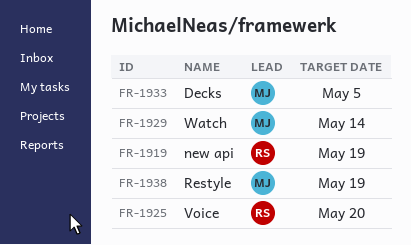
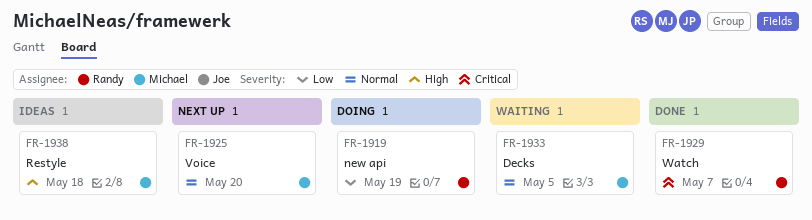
FR-1925, owner: Randy -> Michael
FR-1929, owner: Michael -> Randy
FR-1929, due: May 14 -> May 7
FR-1938, due: May 19 -> May 18

